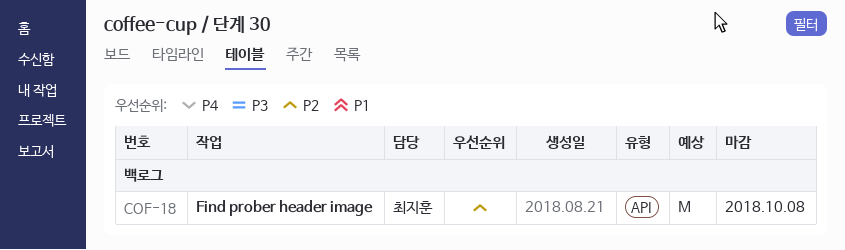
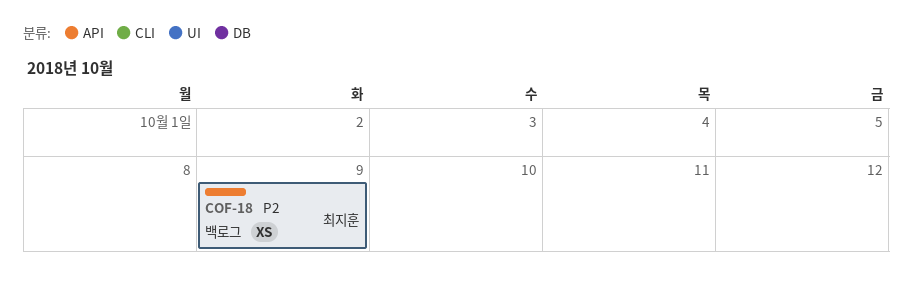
COF-18, estimate: M -> XS
COF-18, due: Oct 8 -> Oct 9

